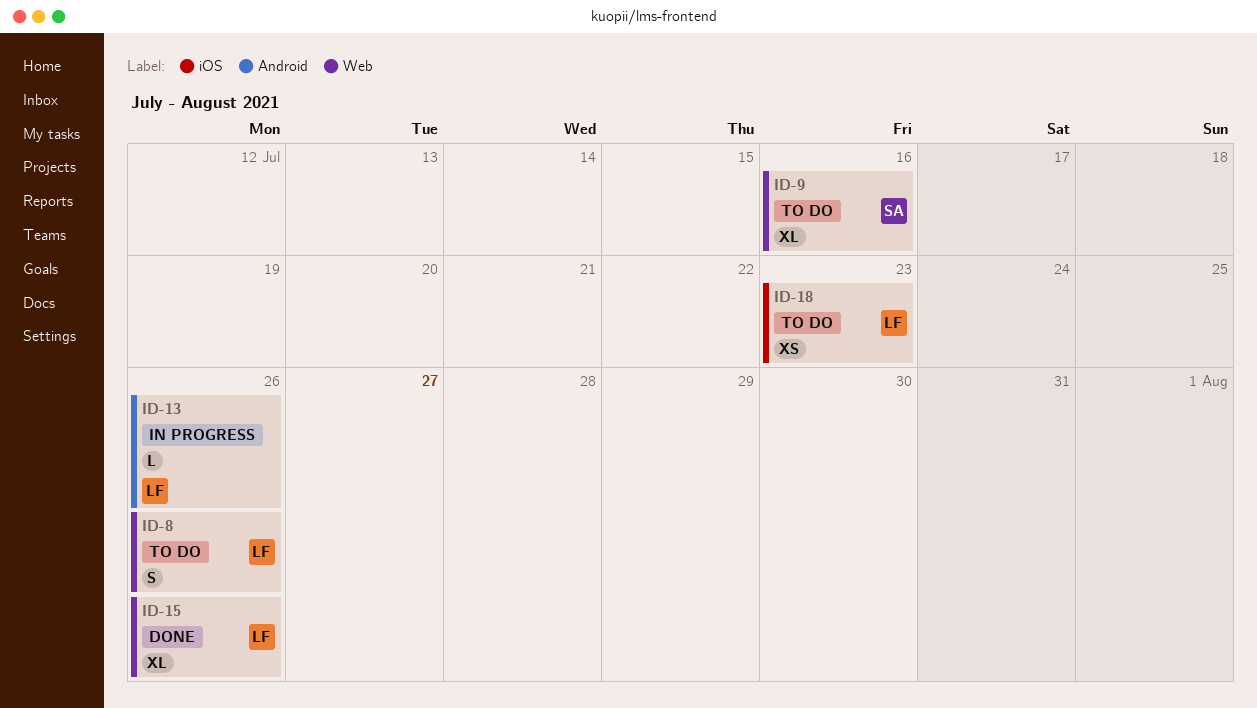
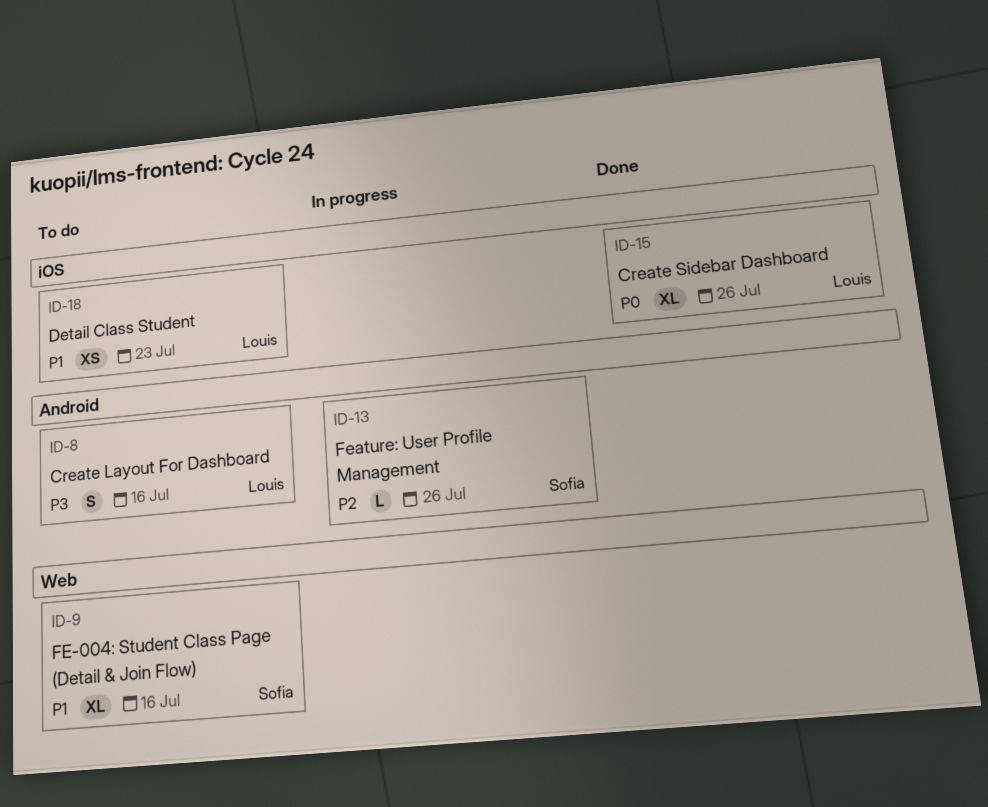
ID-8, label: Web -> Android
ID-8, due: Jul 26 -> Jul 16
ID-13, owner: Louis -> Sofia
ID-15, label: Web -> iOS

